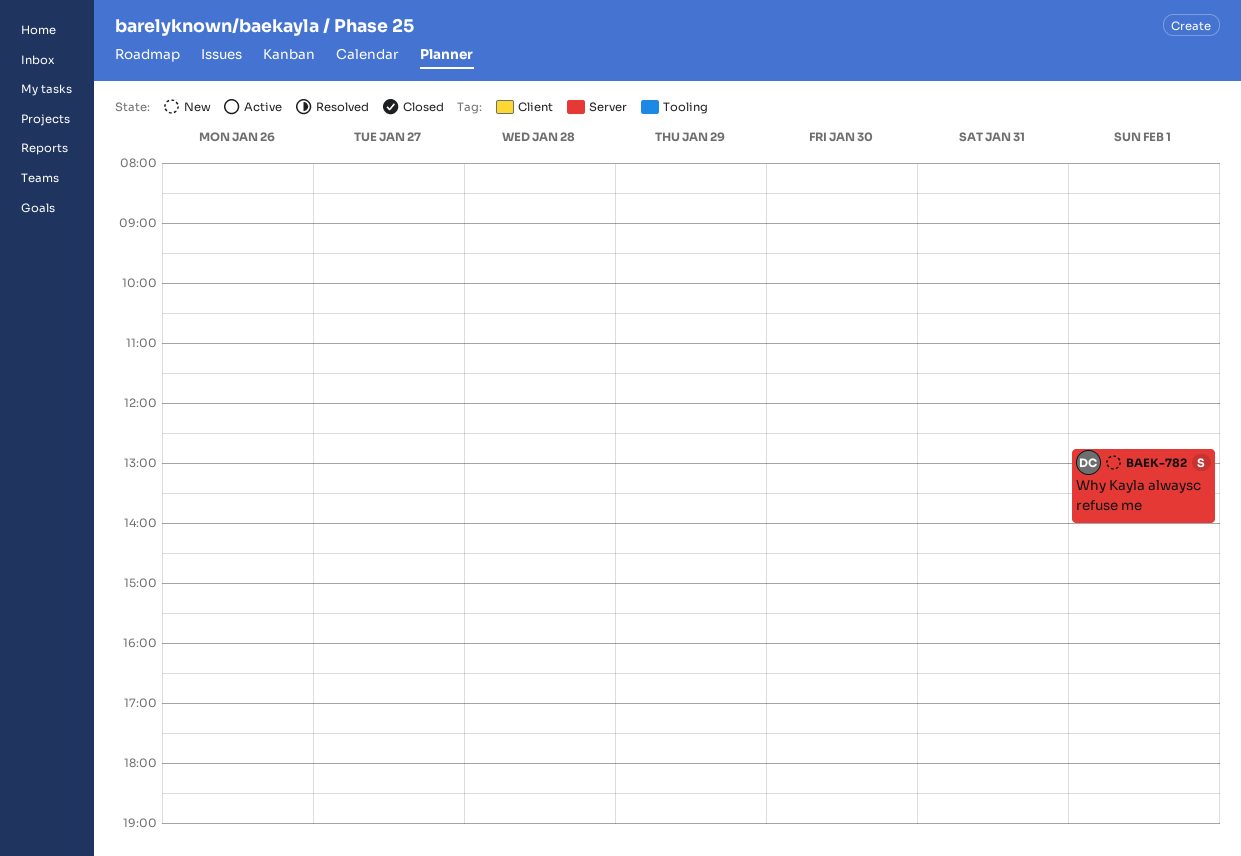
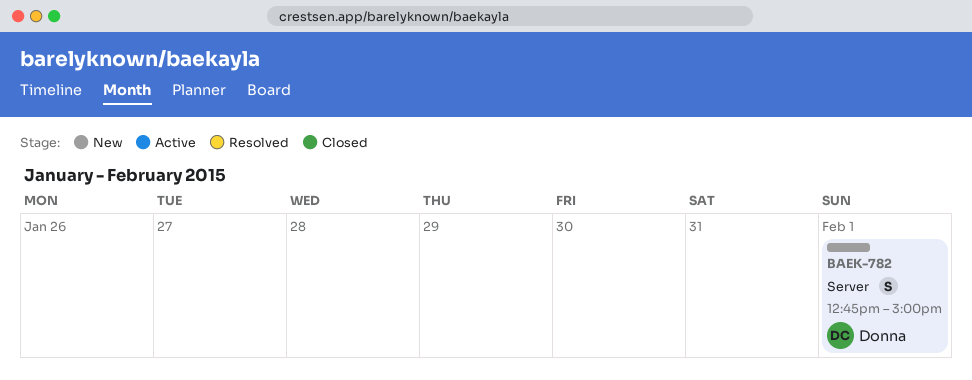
BAEK-782, ends: 14:00 -> 15:00

